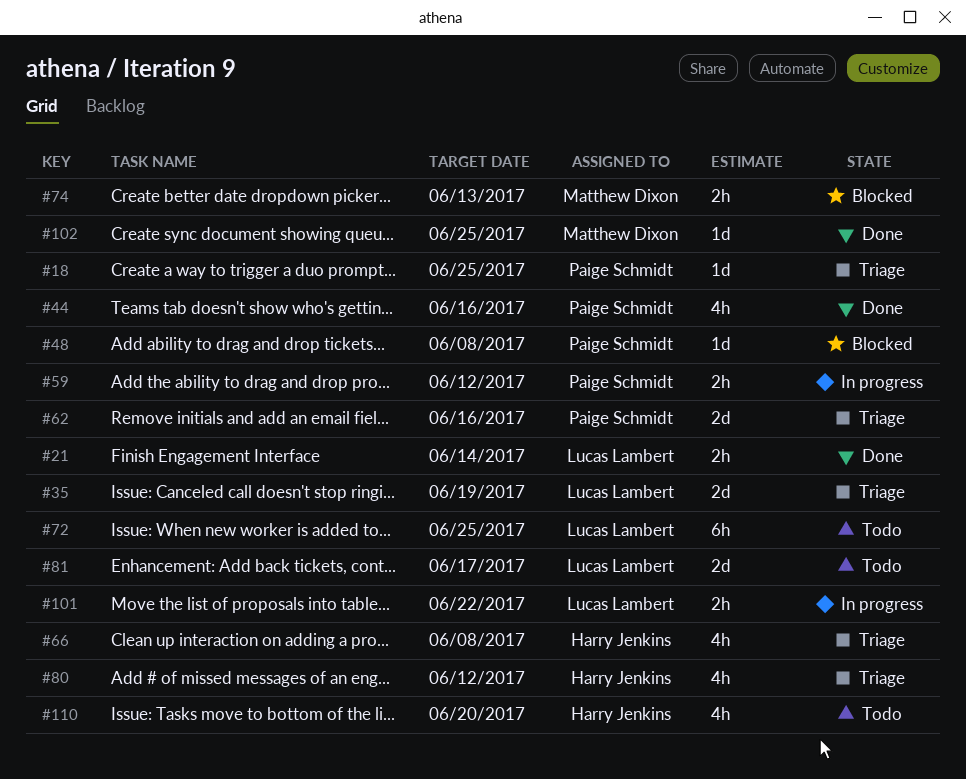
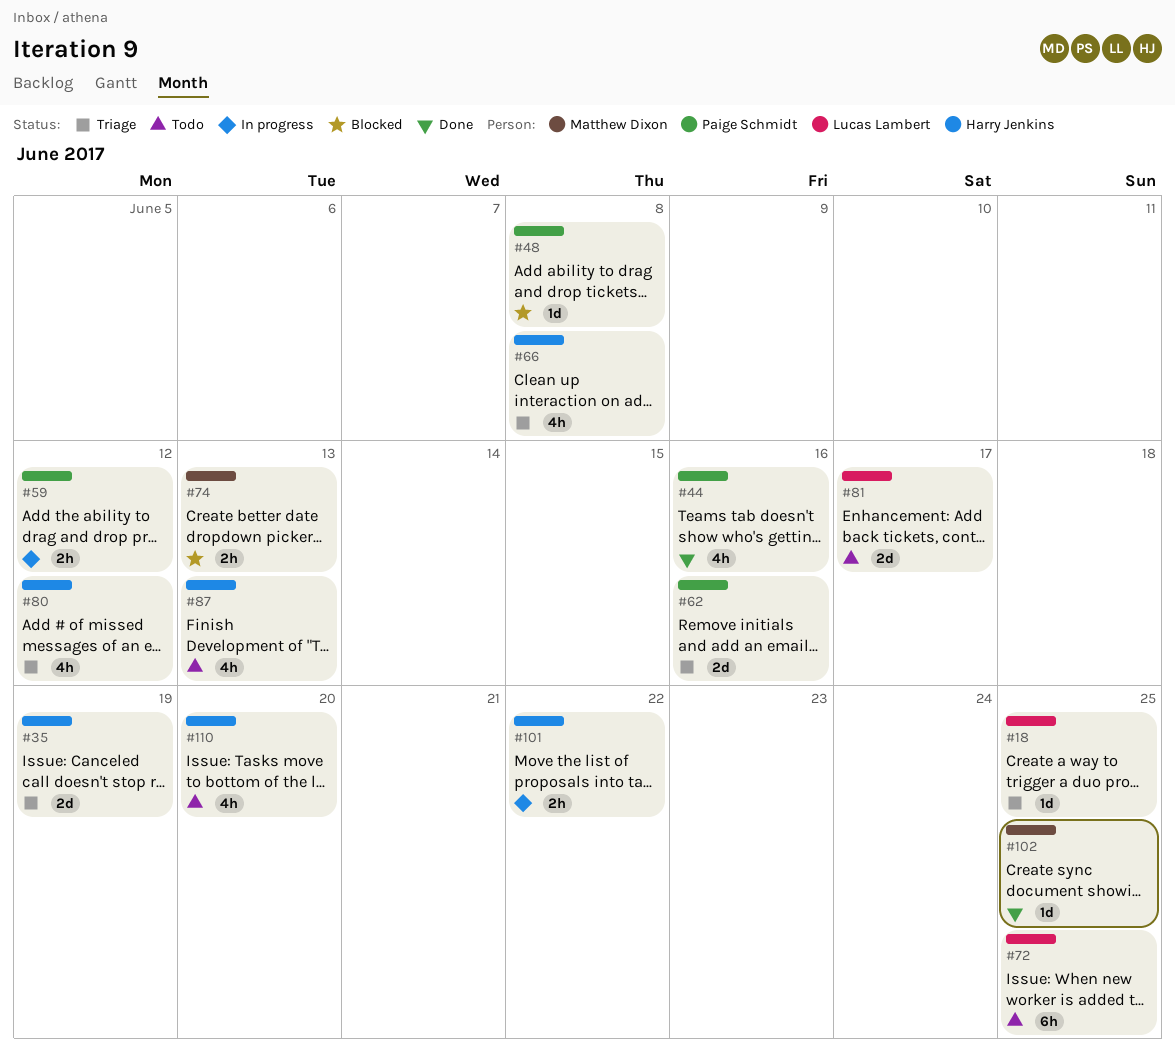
#18, owner: Paige Schmidt -> Lucas Lambert
#21: present -> none
#35, owner: Lucas Lambert -> Harry Jenkins
#87: none -> present
#101, owner: Lucas Lambert -> Harry Jenkins

